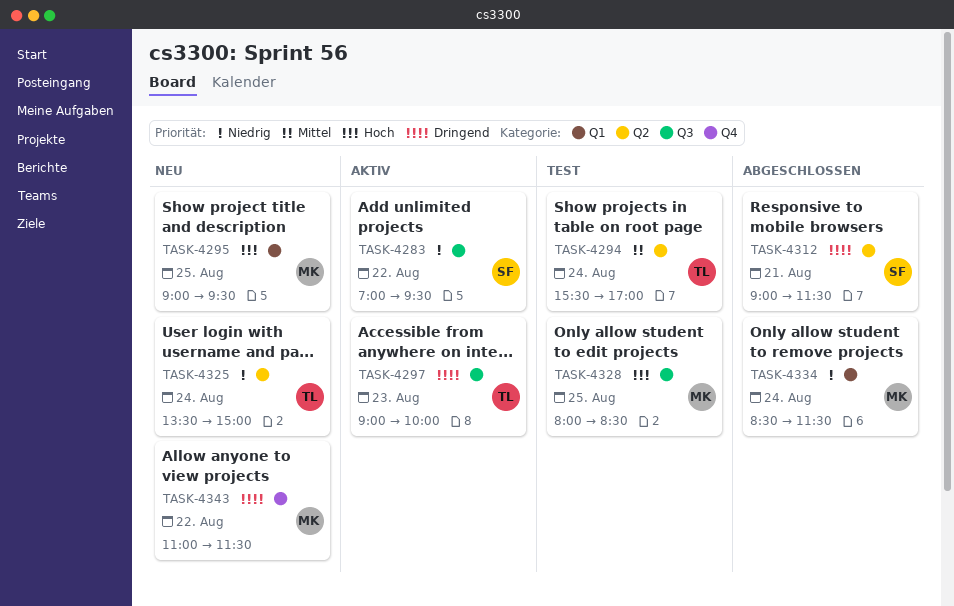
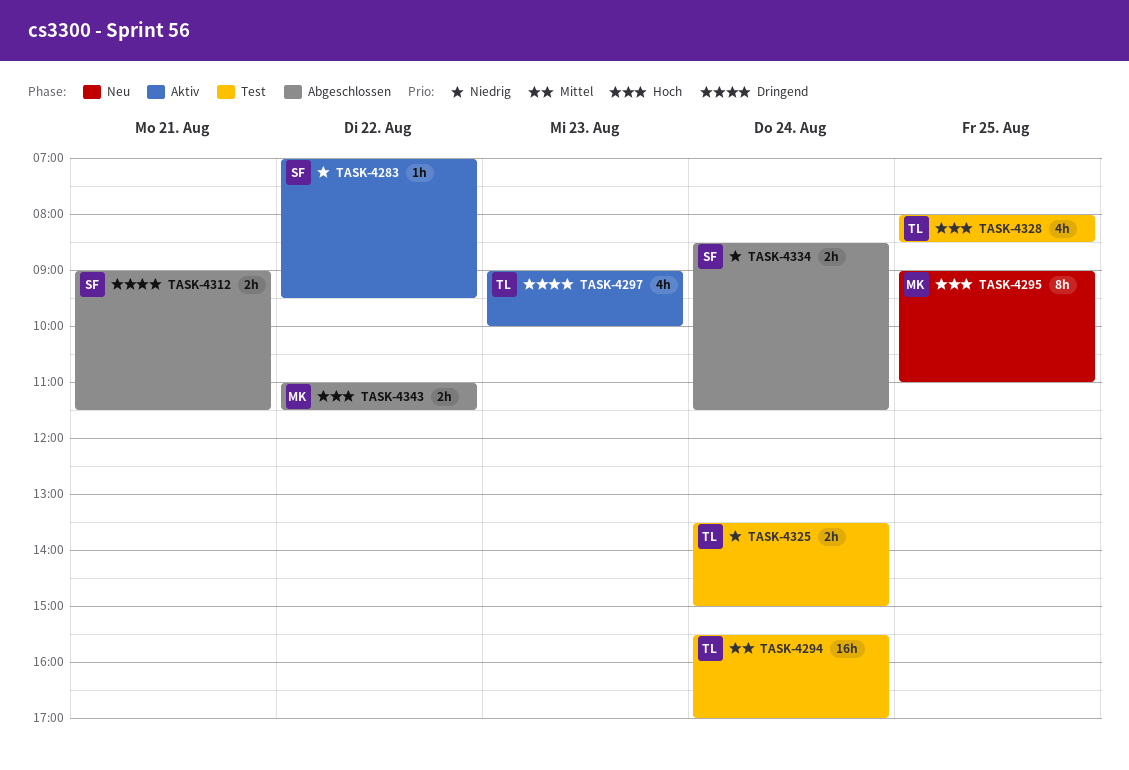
TASK-4295, ends: 09:30 -> 11:00
TASK-4325, status: Neu -> Test
TASK-4328, owner: MK -> TL
TASK-4334, owner: MK -> SF
TASK-4343, status: Neu -> Abgeschlossen
TASK-4343, priority: Dringend -> Hoch

